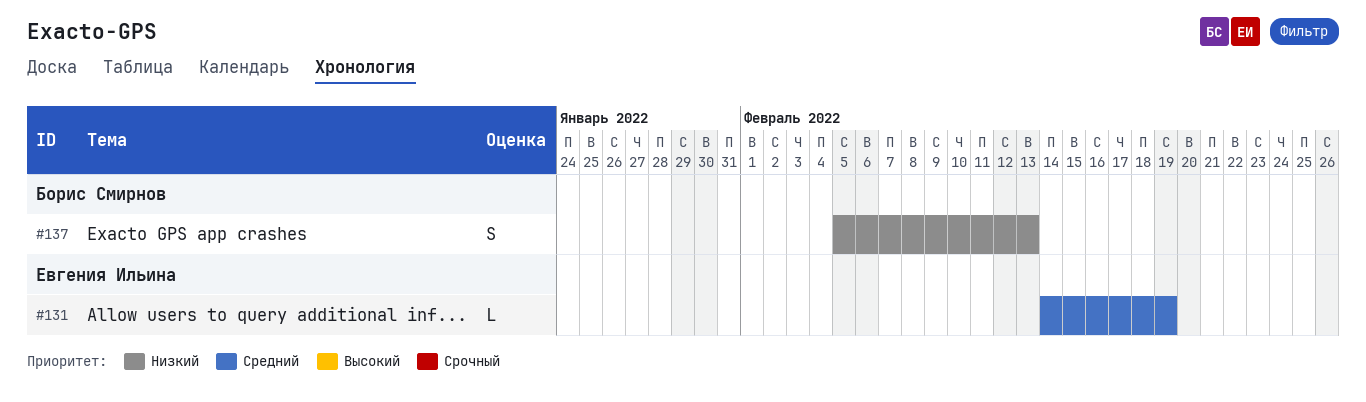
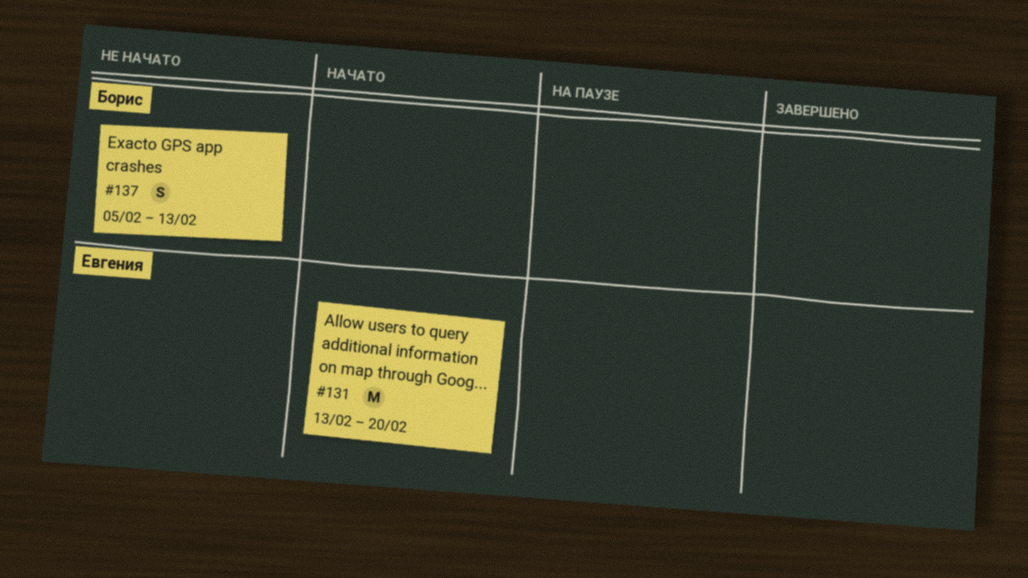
#131, estimate: L -> M
#131, start: Feb 14 -> Feb 13
#131, due: Feb 19 -> Feb 20

